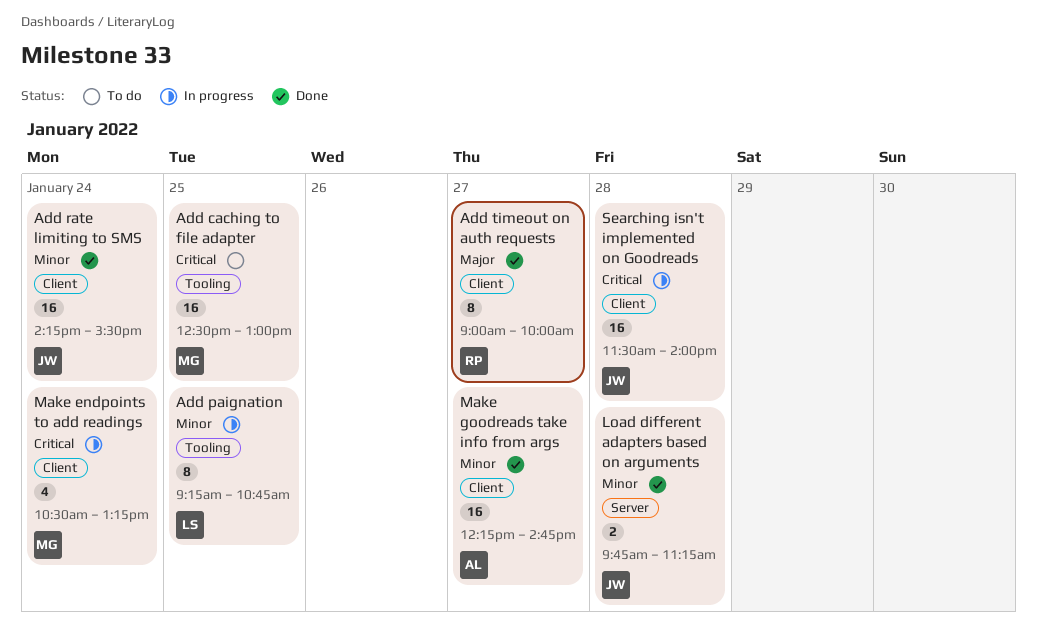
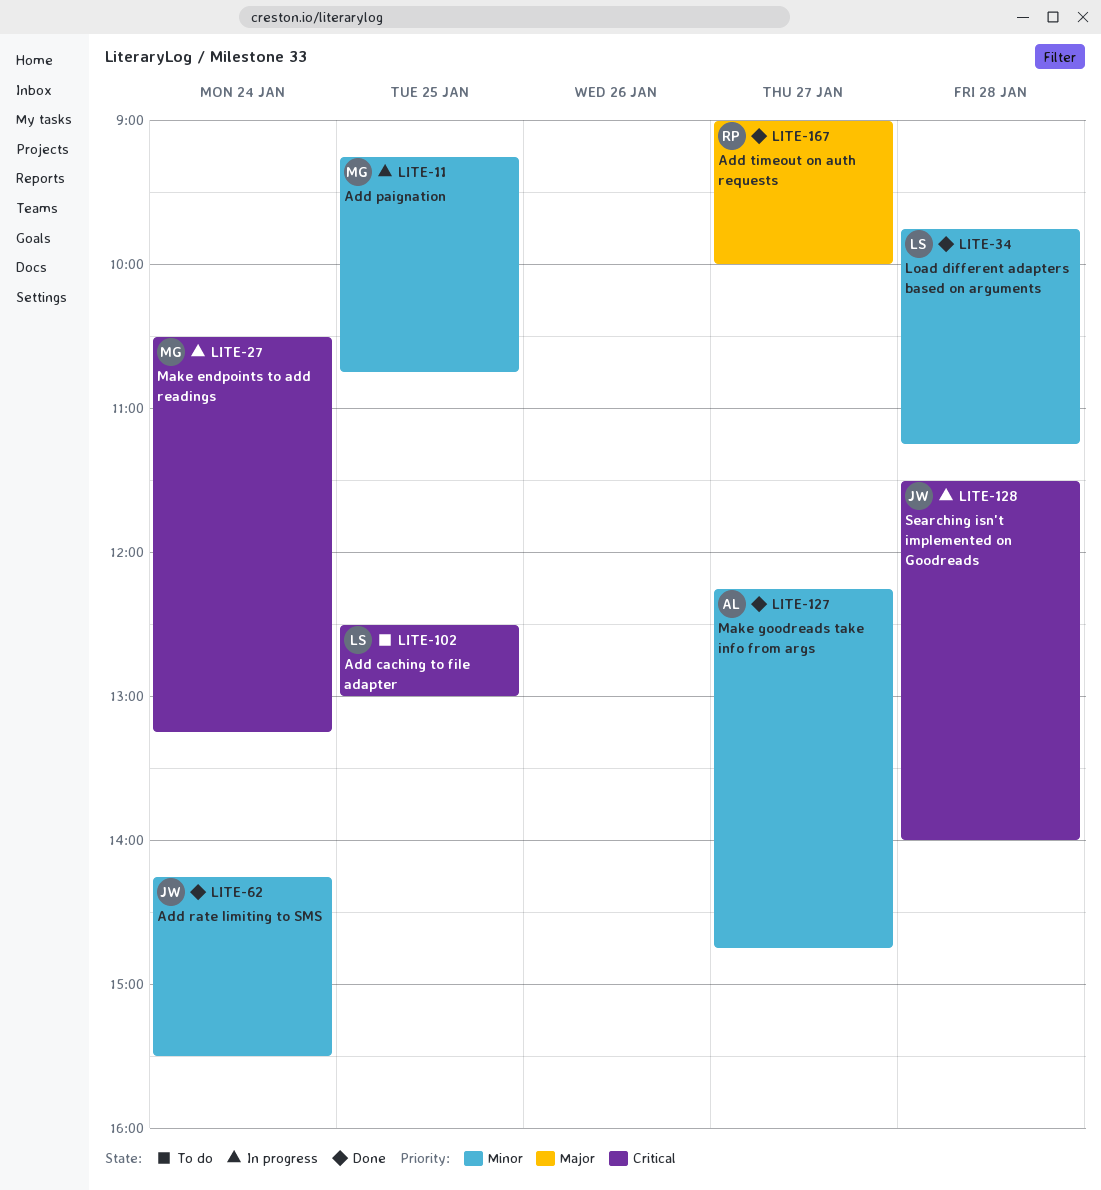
Add caching to file adapter, owner: MG -> LS
Add paignation, owner: LS -> MG
Load different adapters based on arguments, owner: JW -> LS

